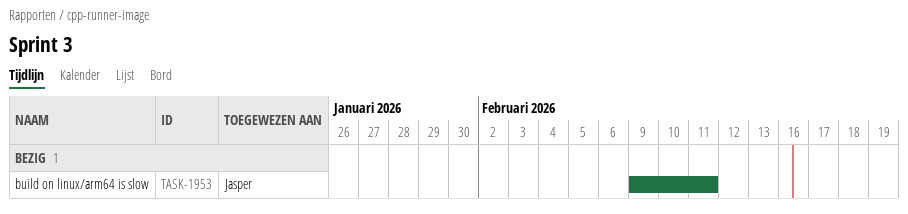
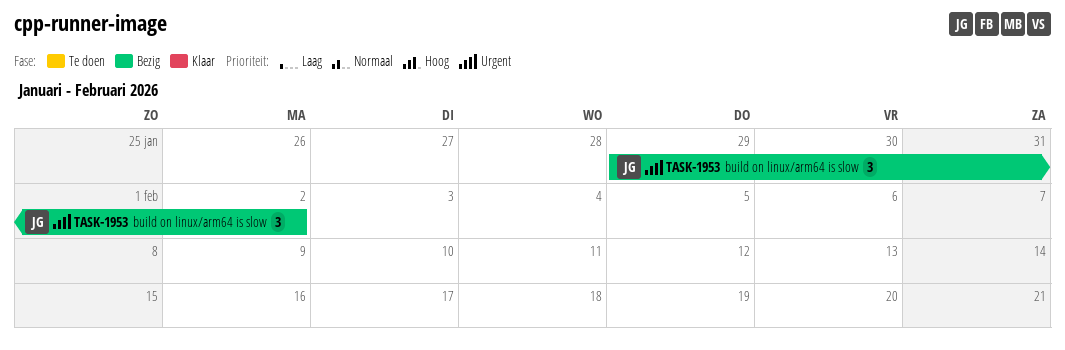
TASK-1953, start: Feb 9 -> Jan 29
TASK-1953, due: Feb 11 -> Feb 2

